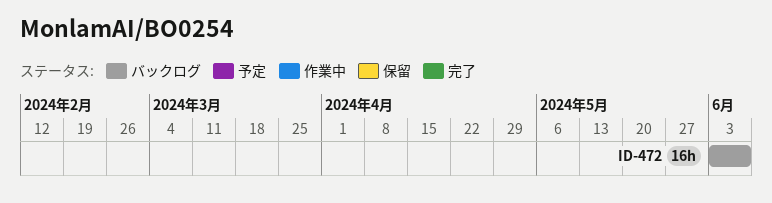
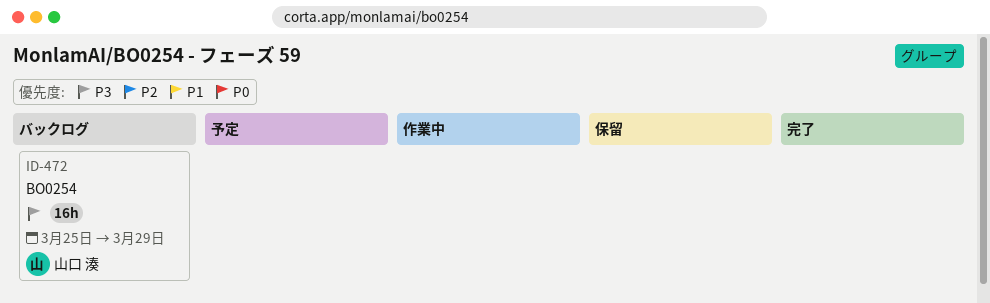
ID-472, start: Jun 3 -> Mar 25
ID-472, due: Jun 7 -> Mar 29

